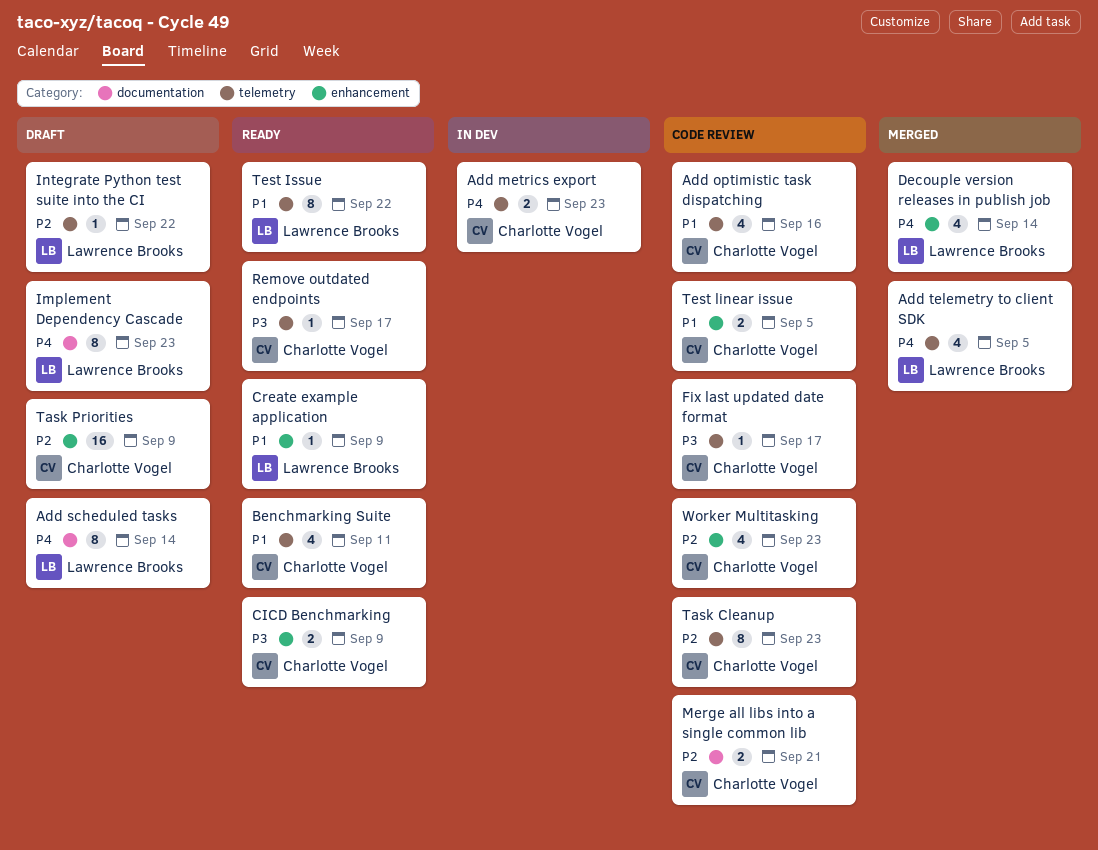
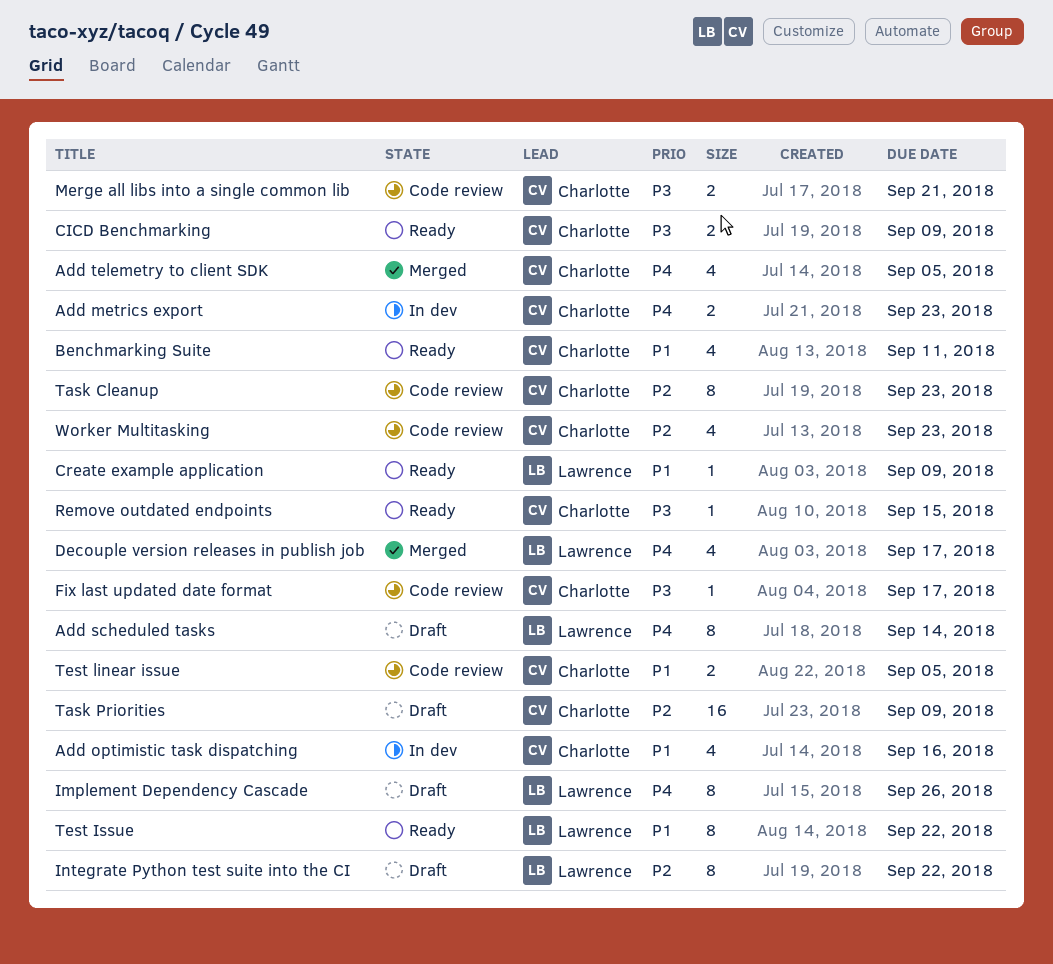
Add optimistic task dispatching, status: Code review -> In dev
Add telemetry to client SDK, owner: Lawrence Brooks -> Charlotte Vogel
Decouple version releases in publish job, due: Sep 14 -> Sep 17
Implement Dependency Cascade, due: Sep 23 -> Sep 26
Integrate Python test suite into the CI, estimate: 1 -> 8
Merge all libs into a single common lib, priority: P2 -> P3
Remove outdated endpoints, due: Sep 17 -> Sep 15

